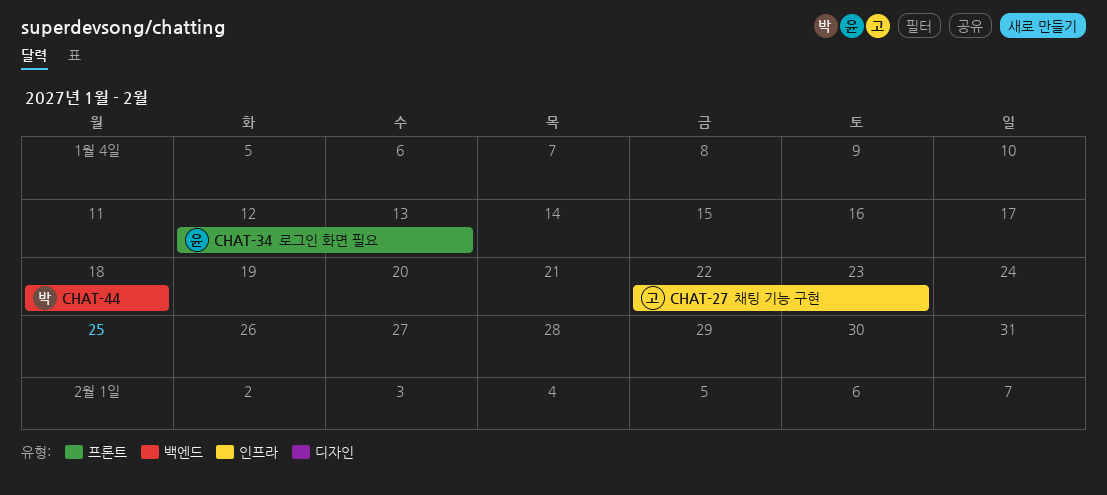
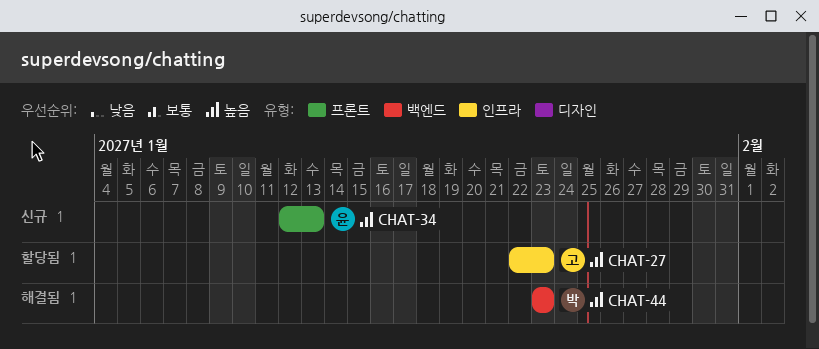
CHAT-44, start: Jan 18 -> Jan 23
CHAT-44, due: Jan 18 -> Jan 23

